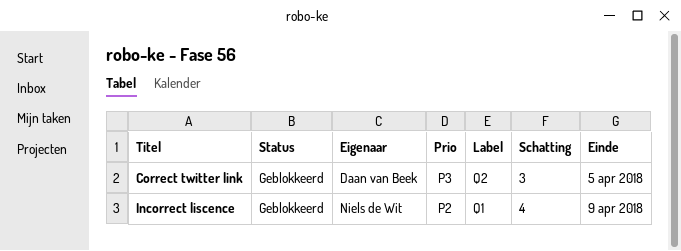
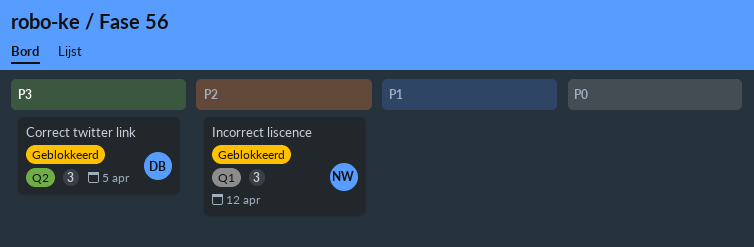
Incorrect liscence, estimate: 4 -> 3
Incorrect liscence, due: Apr 9 -> Apr 12

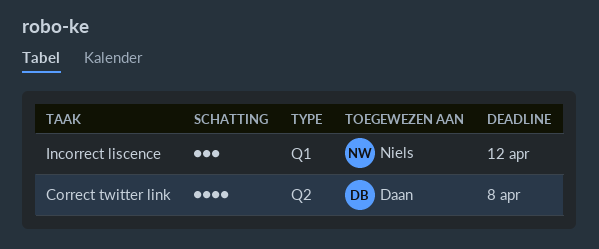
Correct twitter link, estimate: 3 -> 4
Correct twitter link, due: Apr 5 -> Apr 8

